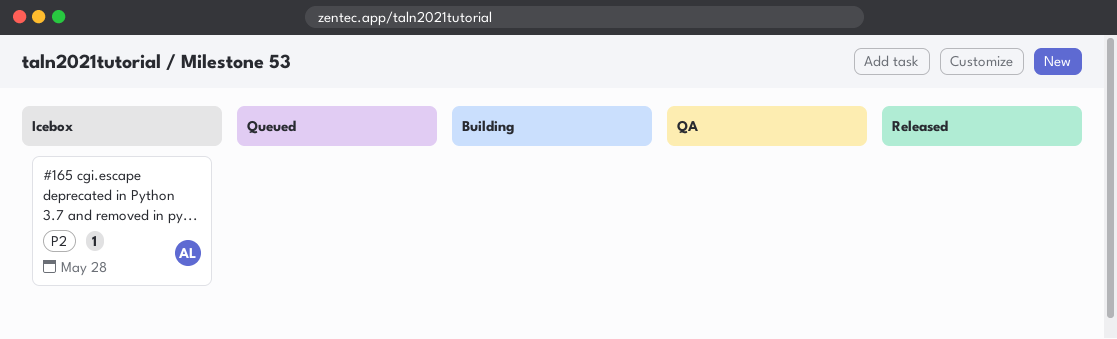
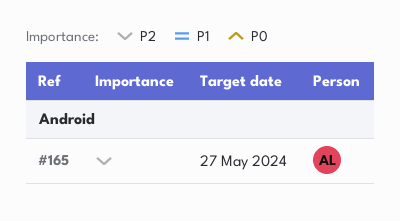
#165, due: May 28 -> May 27

